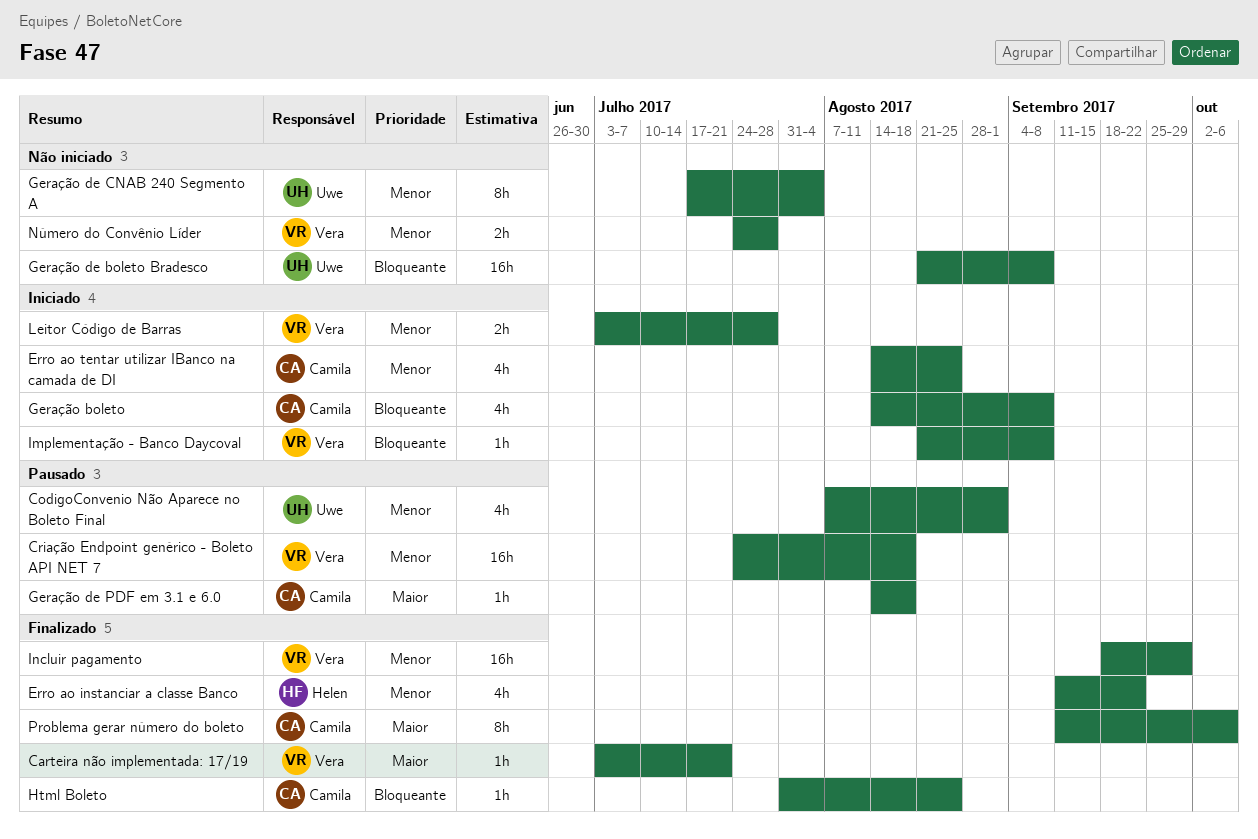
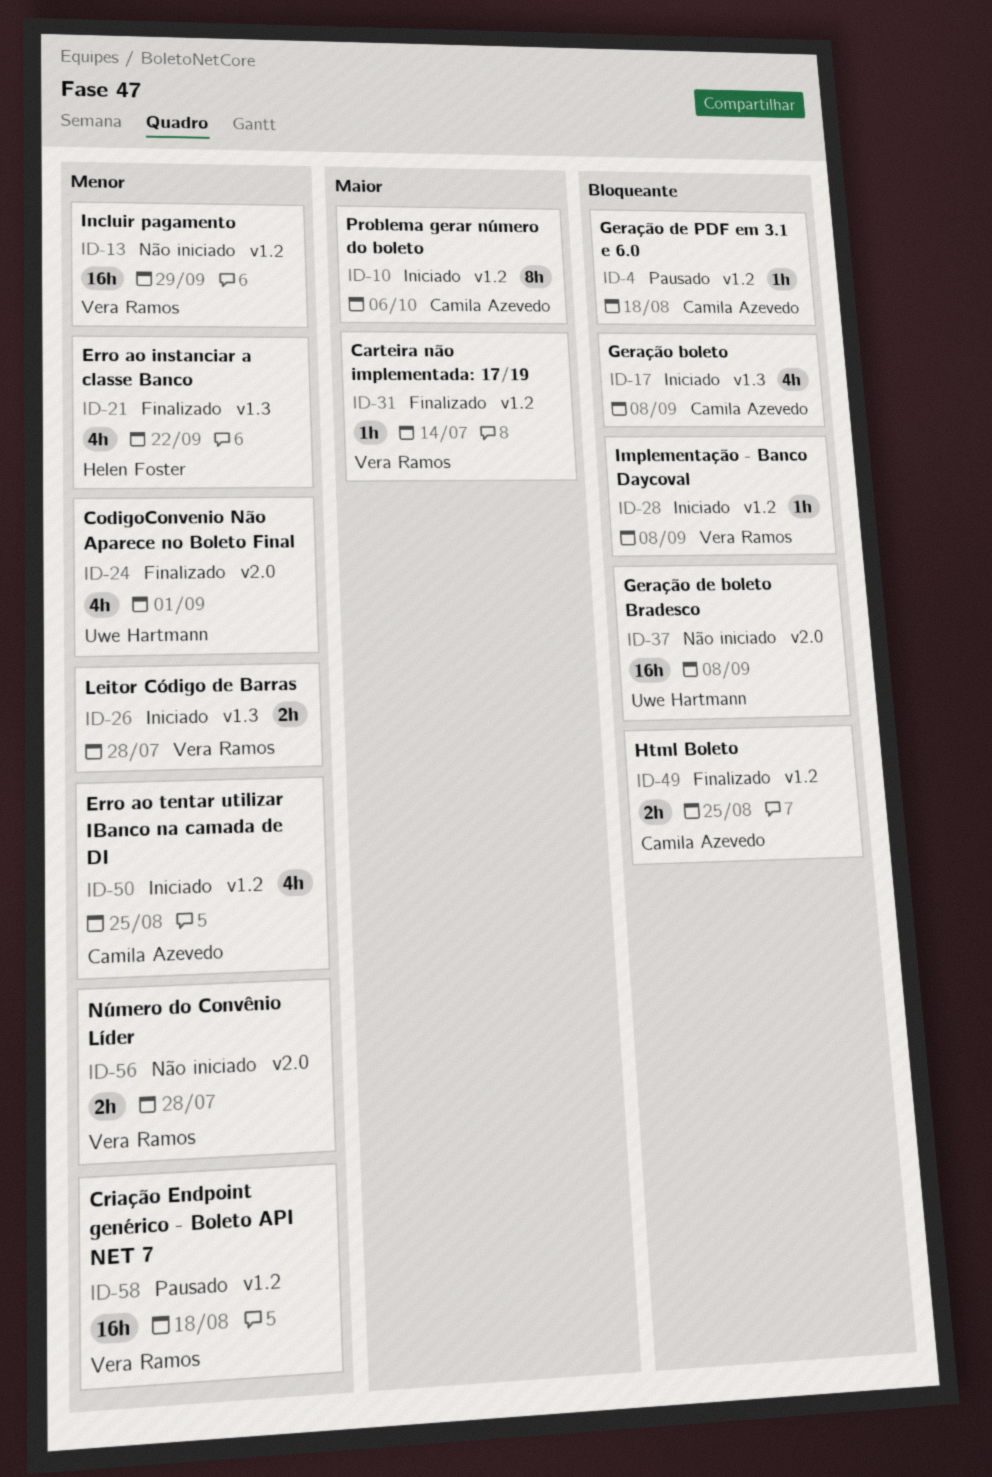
Carteira não implementada: 17/19, due: Jul 21 -> Jul 14
CodigoConvenio Não Aparece no Boleto Final, status: Pausado -> Finalizado
Geração de CNAB 240 Segmento A: present -> none
Geração de PDF em 3.1 e 6.0, priority: Maior -> Bloqueante
Html Boleto, estimate: 1h -> 2h
Incluir pagamento, status: Finalizado -> Não iniciado
Problema gerar número do boleto, status: Finalizado -> Iniciado

